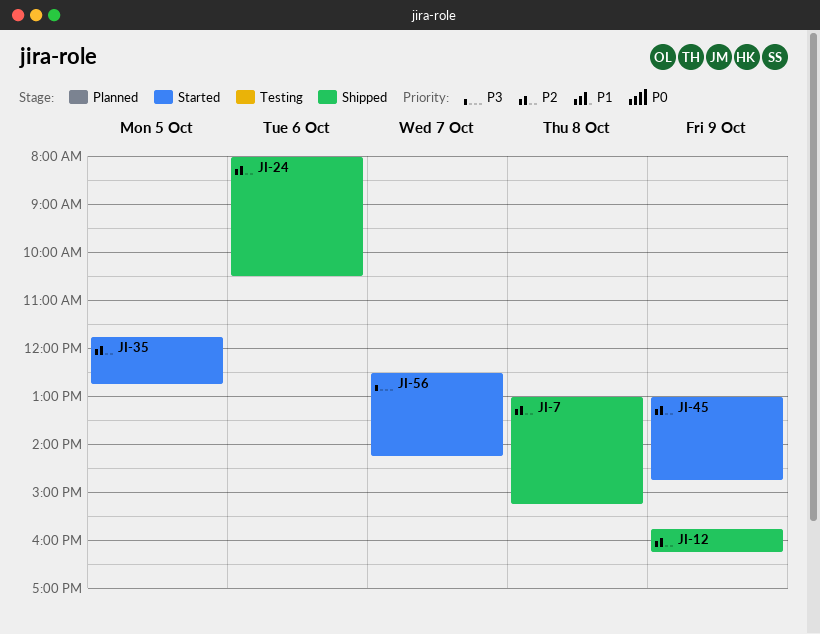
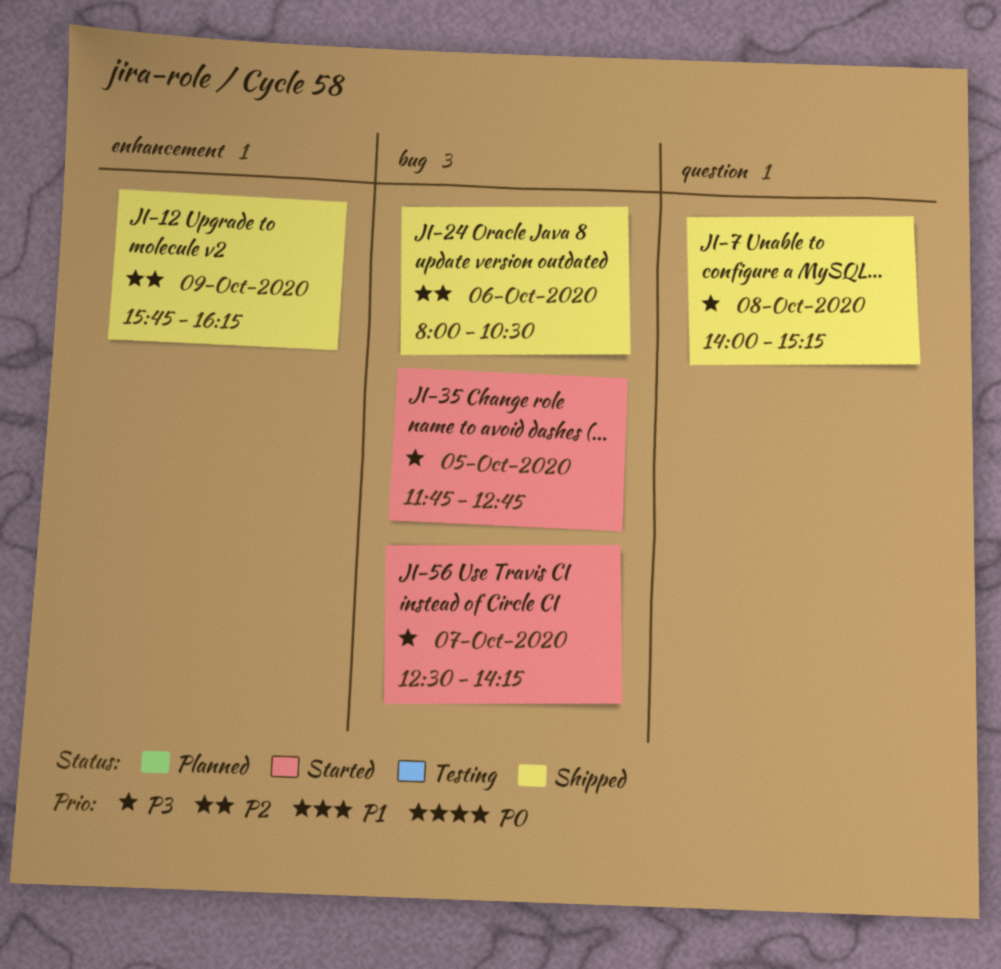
JI-7, priority: P2 -> P3
JI-7, begins: 13:00 -> 14:00
JI-35, priority: P2 -> P3
JI-45: present -> none

